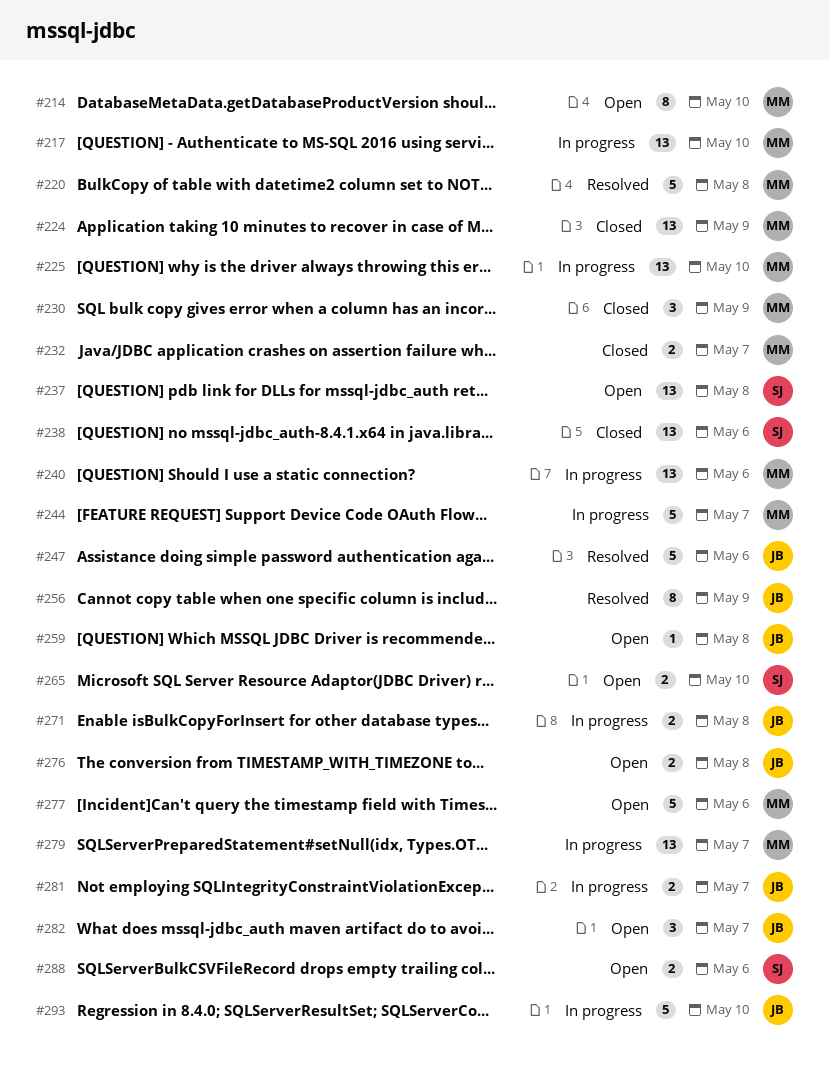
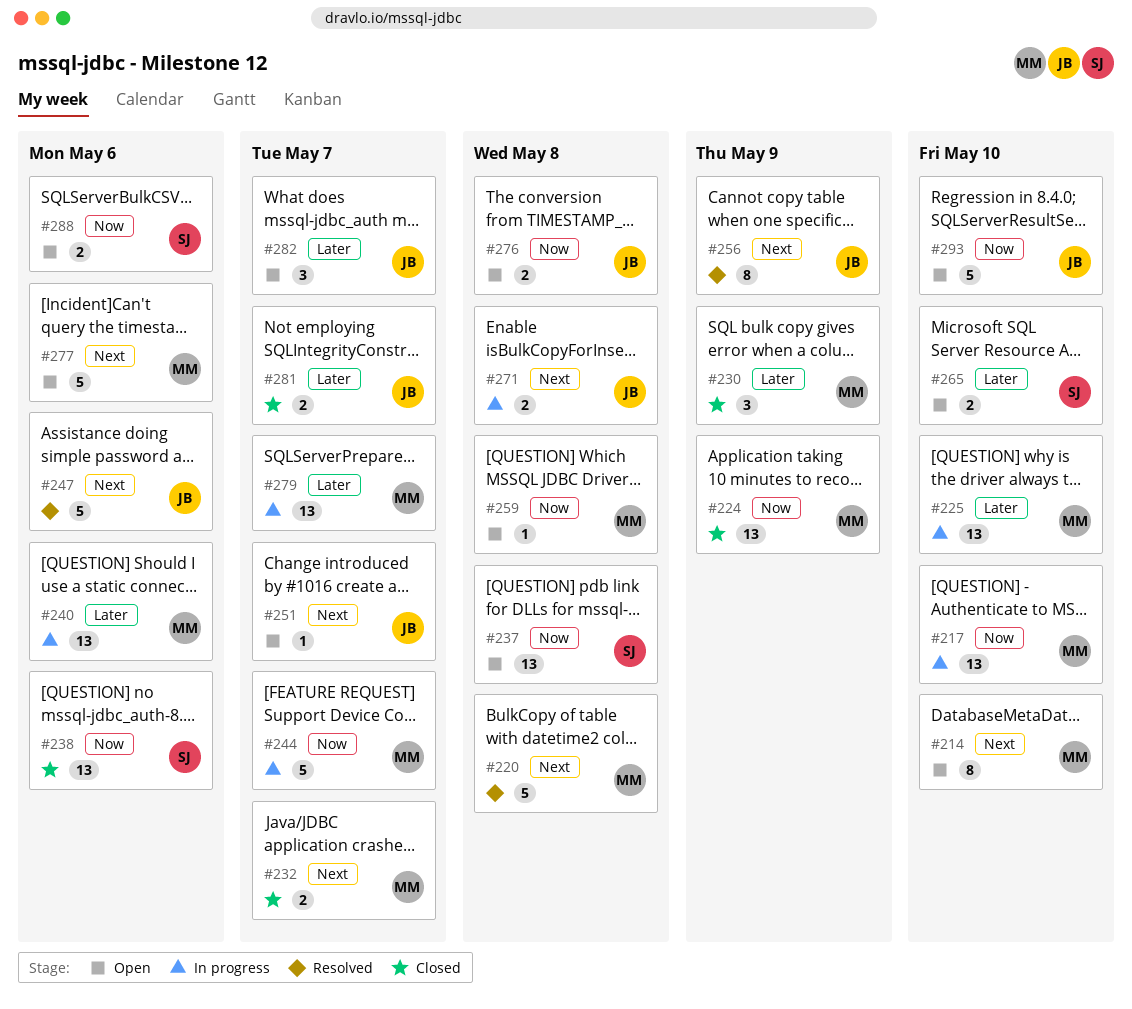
#251: none -> present
#259, owner: JB -> MM
#281, status: In progress -> Closed
#293, status: In progress -> Open

